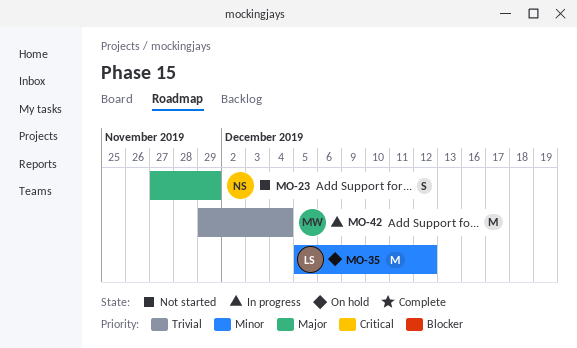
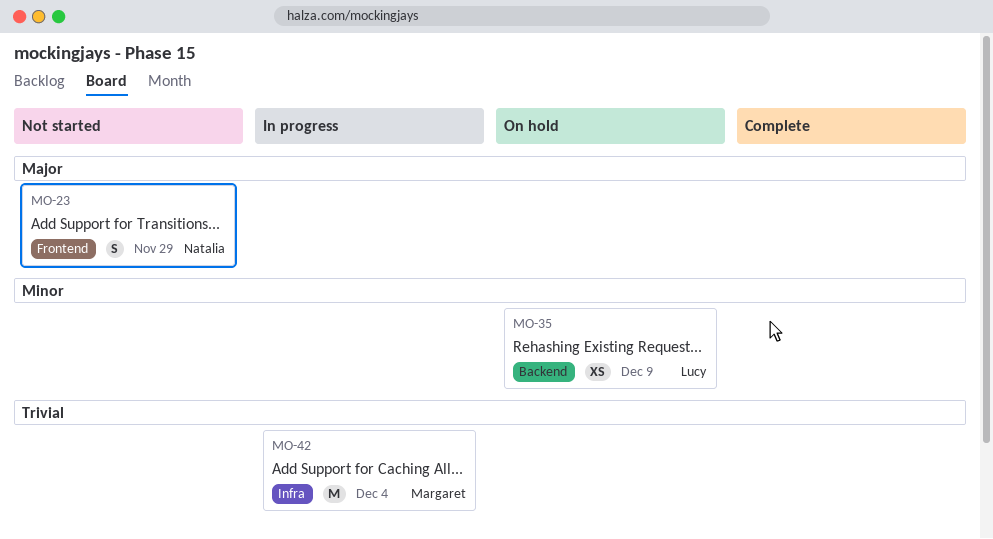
MO-35, estimate: M -> XS
MO-35, due: Dec 12 -> Dec 9

